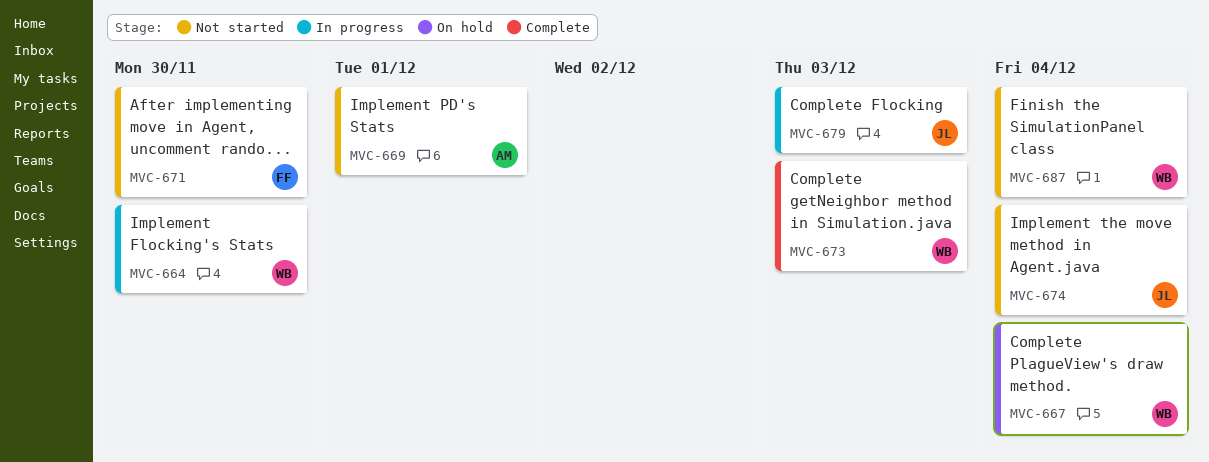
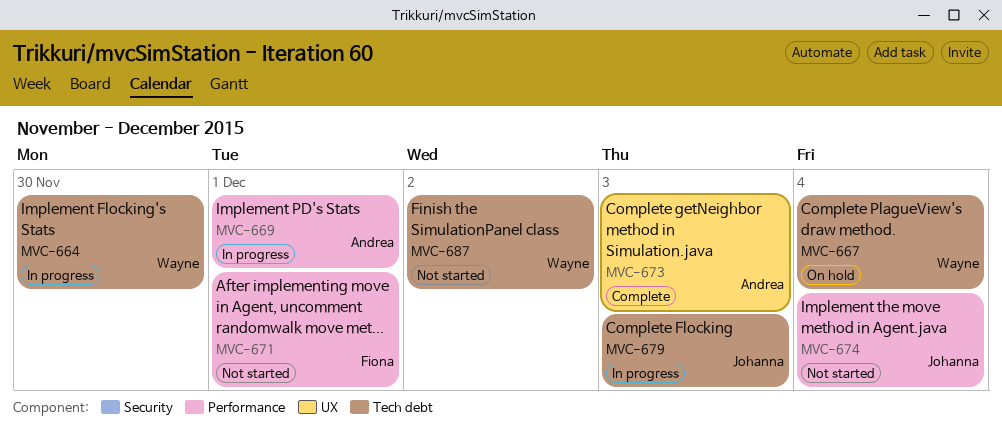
MVC-669, status: Not started -> In progress
MVC-671, due: Nov 30 -> Dec 1
MVC-673, owner: Wayne -> Andrea
MVC-687, due: Dec 4 -> Dec 2

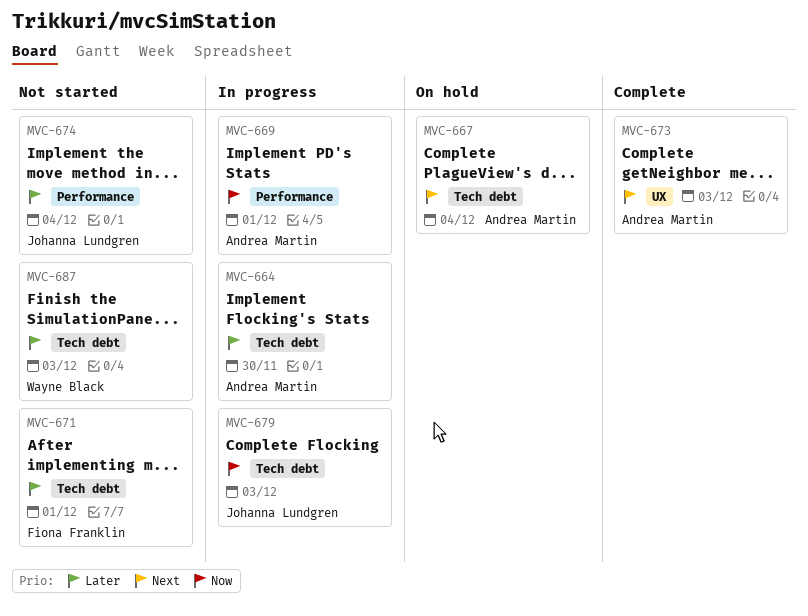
MVC-664, owner: Wayne Black -> Andrea Martin
MVC-667, owner: Wayne Black -> Andrea Martin
MVC-671, label: Performance -> Tech debt
MVC-687, due: Dec 2 -> Dec 3

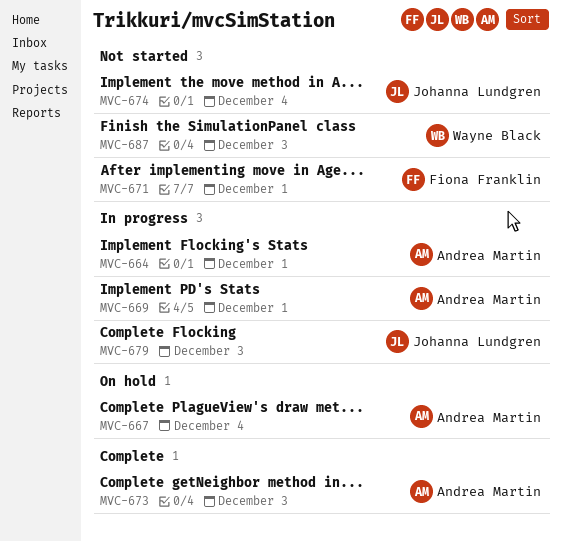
MVC-664, due: Nov 30 -> Dec 1

